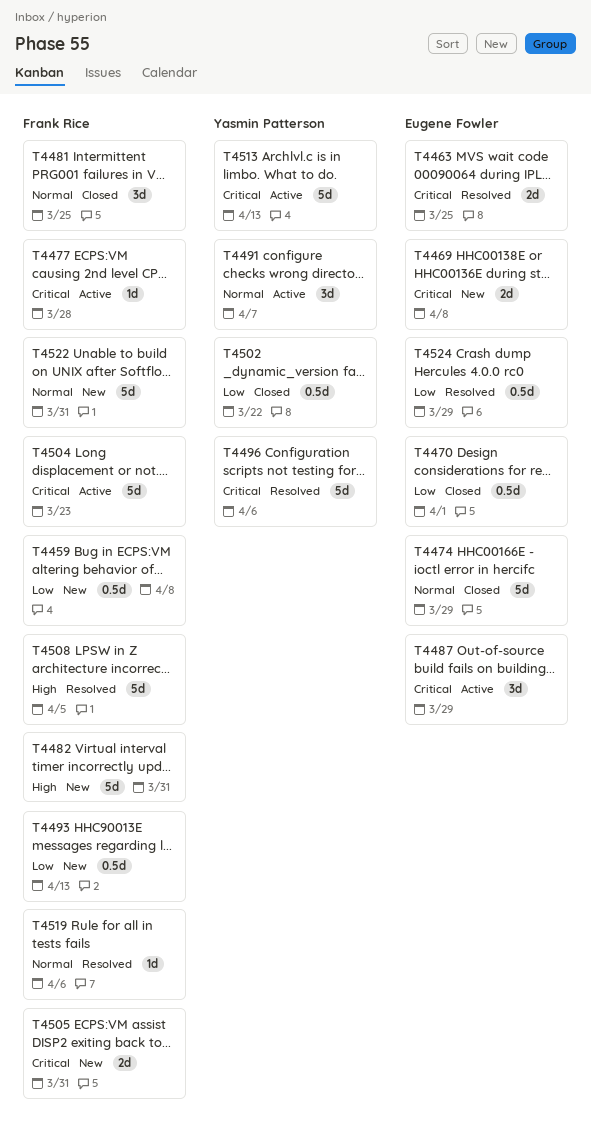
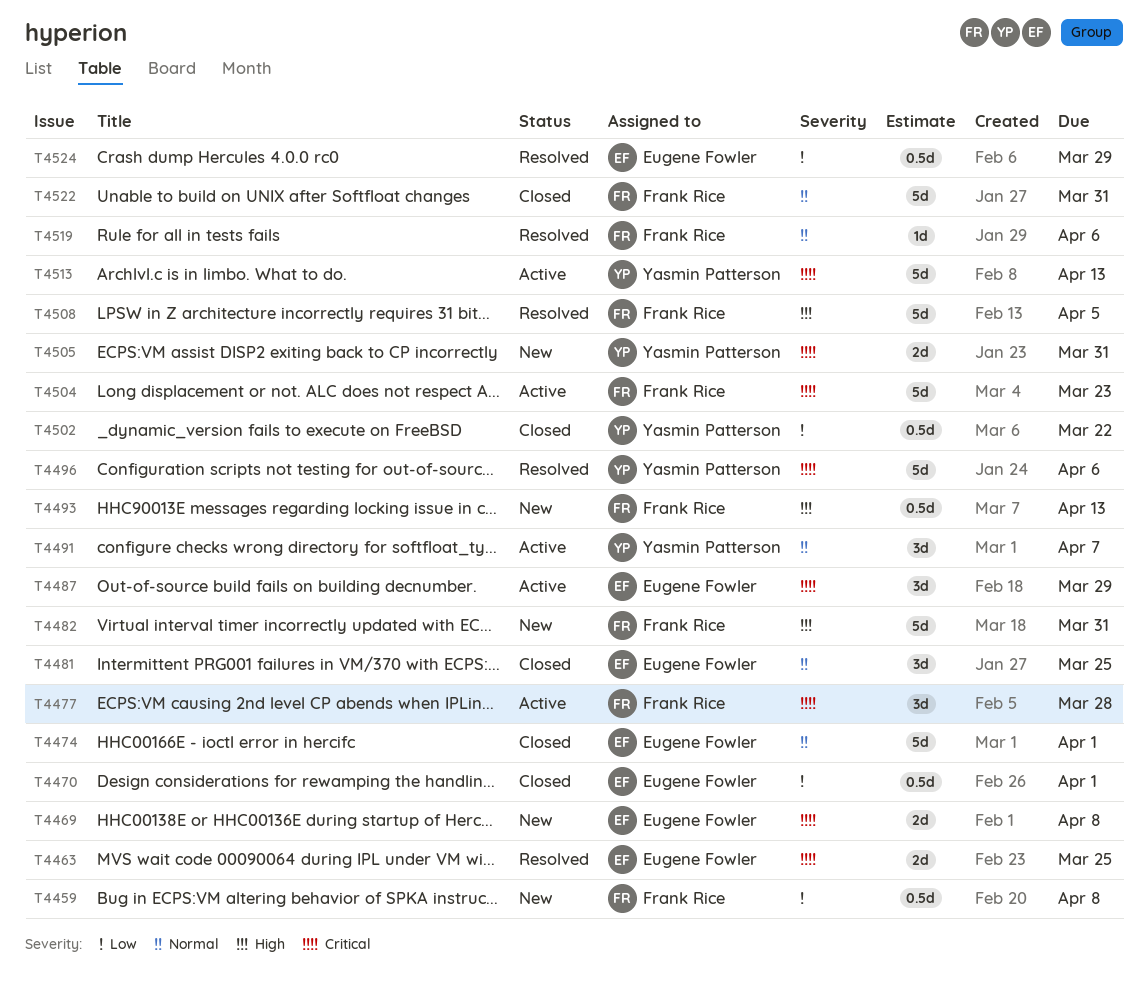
T4474, due: Mar 29 -> Apr 1
T4477, estimate: 1d -> 3d
T4481, owner: Frank Rice -> Eugene Fowler
T4493, priority: Low -> High
T4505, owner: Frank Rice -> Yasmin Patterson
T4522, status: New -> Closed

